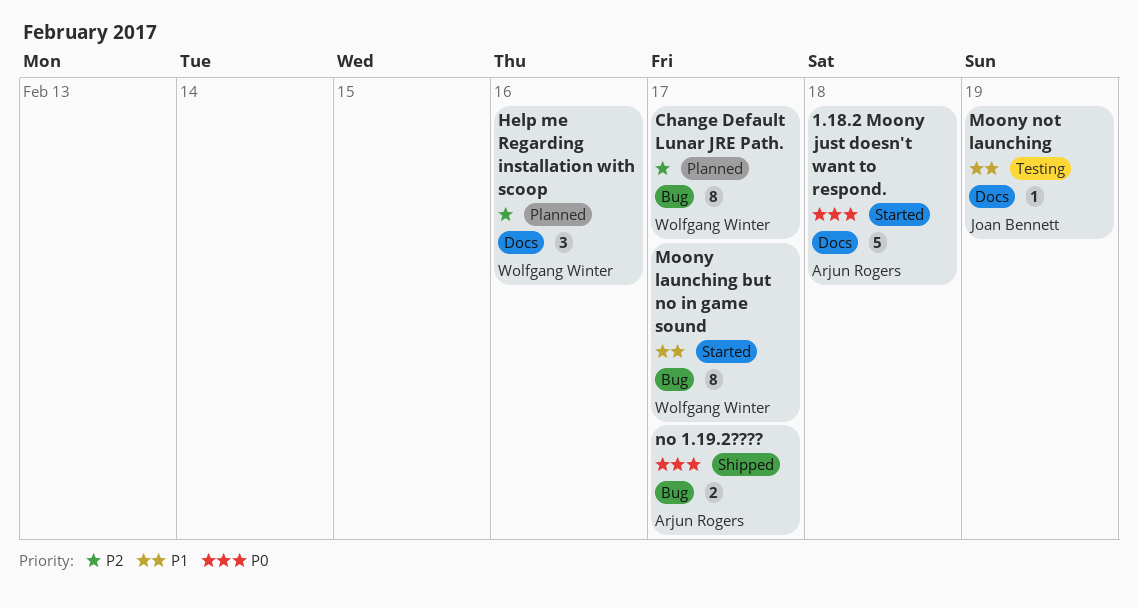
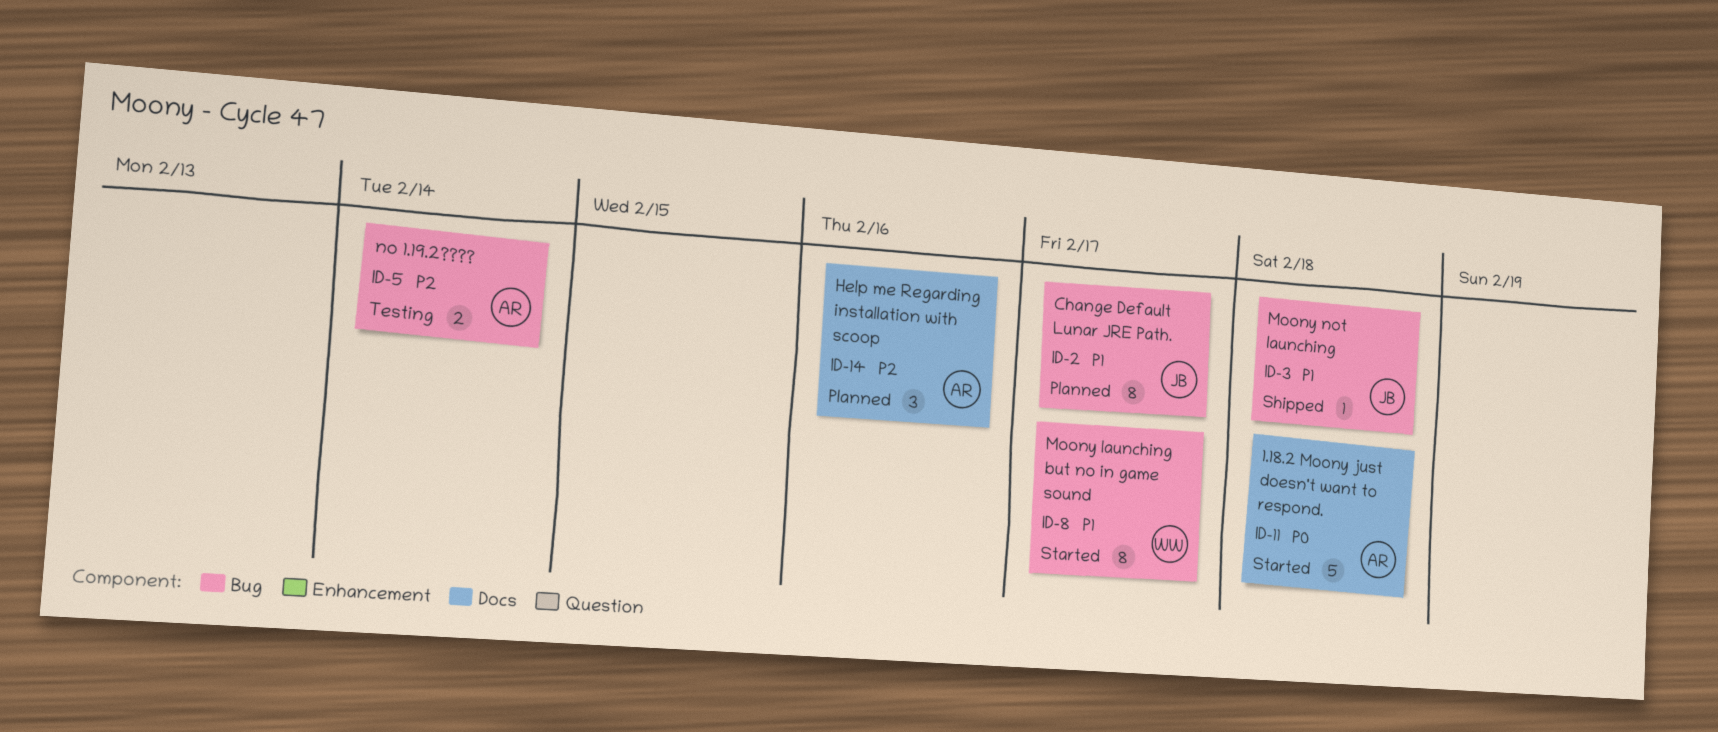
Change Default Lunar JRE Path., owner: Wolfgang Winter -> Joan Bennett
Change Default Lunar JRE Path., priority: P2 -> P1
Help me Regarding installation with scoop, owner: Wolfgang Winter -> Arjun Rogers
Moony not launching, status: Testing -> Shipped
Moony not launching, label: Docs -> Bug
Moony not launching, due: Feb 19 -> Feb 18
no 1.19.2????, status: Shipped -> Testing
no 1.19.2????, priority: P0 -> P2
no 1.19.2????, due: Feb 17 -> Feb 14

